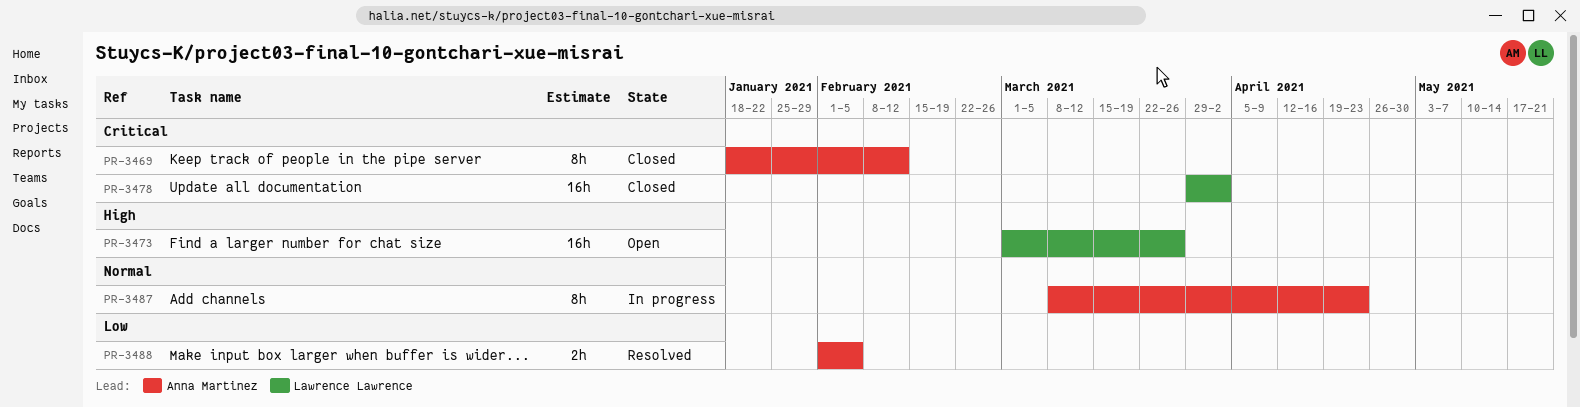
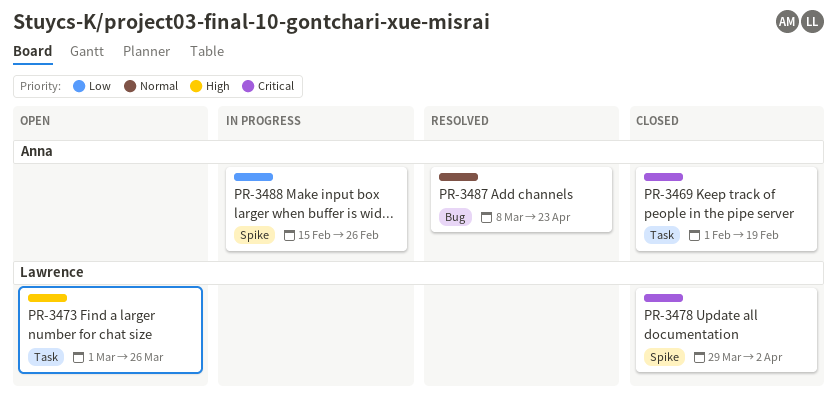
PR-3469, start: Jan 18 -> Feb 1
PR-3469, due: Feb 12 -> Feb 19
PR-3487, status: In progress -> Resolved
PR-3488, status: Resolved -> In progress
PR-3488, start: Feb 1 -> Feb 15
PR-3488, due: Feb 5 -> Feb 26

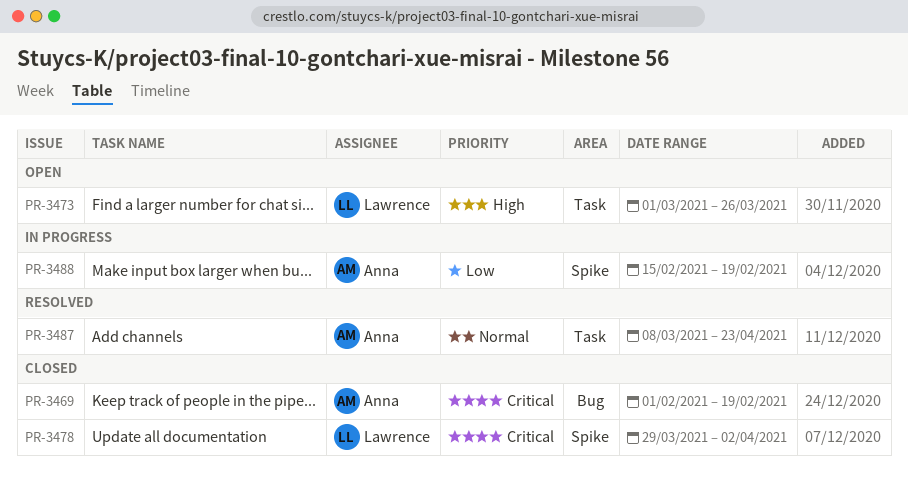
PR-3469, label: Task -> Bug
PR-3487, label: Bug -> Task
PR-3488, due: Feb 26 -> Feb 19

